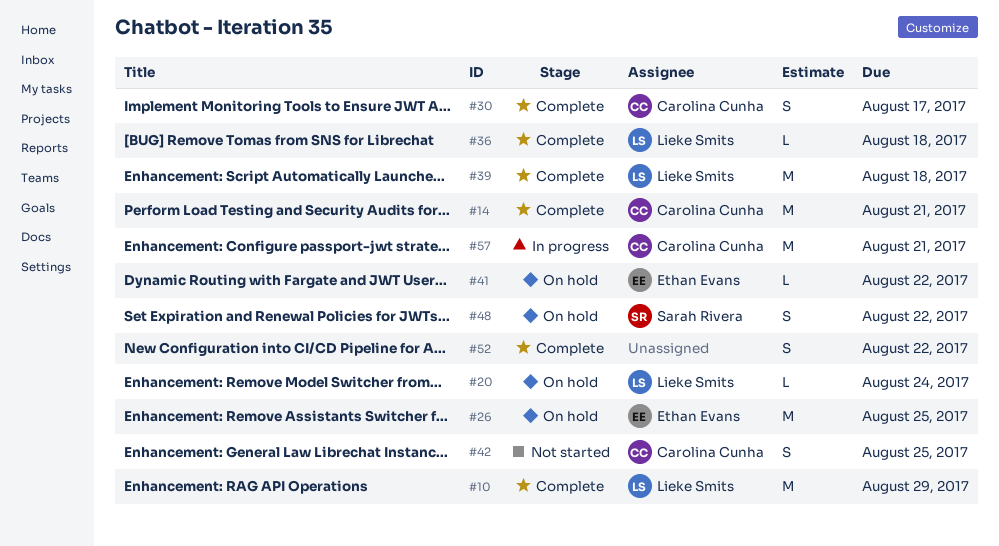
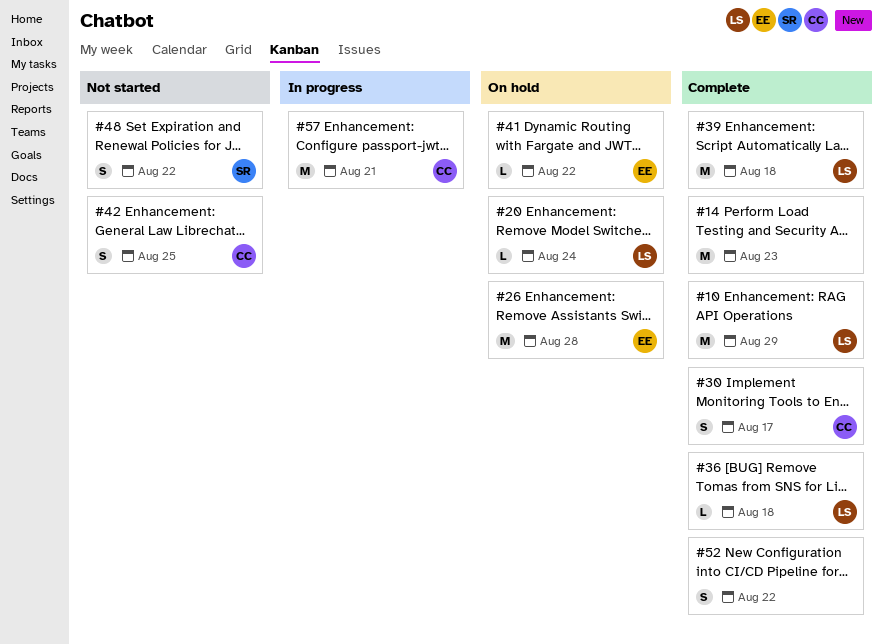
#14, owner: Carolina Cunha -> none
#14, due: Aug 21 -> Aug 23
#26, due: Aug 25 -> Aug 28
#48, status: On hold -> Not started

